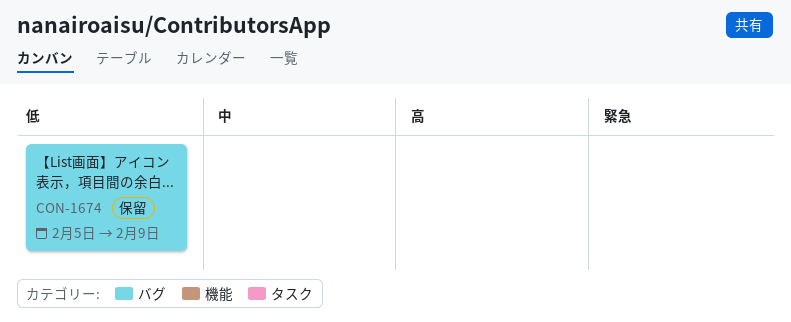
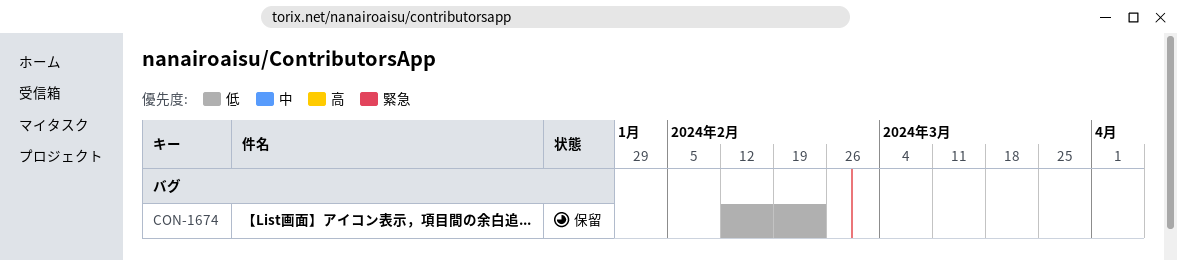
CON-1674, start: Feb 5 -> Feb 12
CON-1674, due: Feb 9 -> Feb 23

